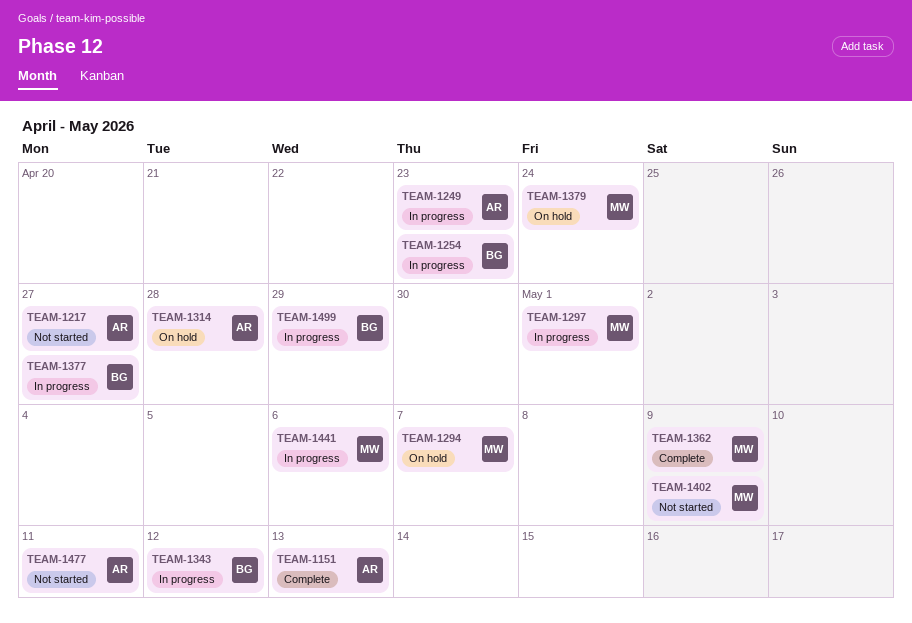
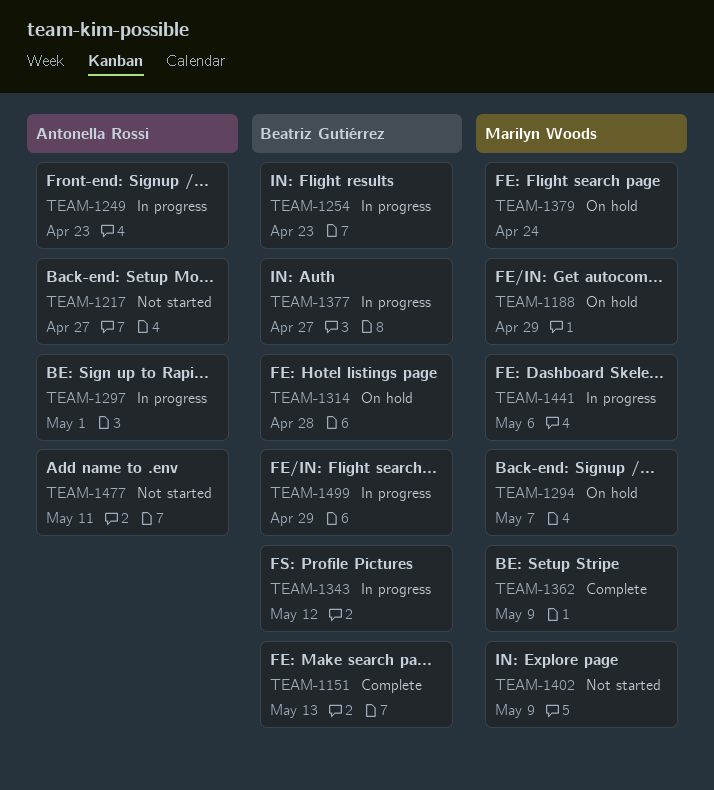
TEAM-1151, owner: Antonella Rossi -> Beatriz Gutiérrez
TEAM-1188: none -> present
TEAM-1297, owner: Marilyn Woods -> Antonella Rossi
TEAM-1314, owner: Antonella Rossi -> Beatriz Gutiérrez

